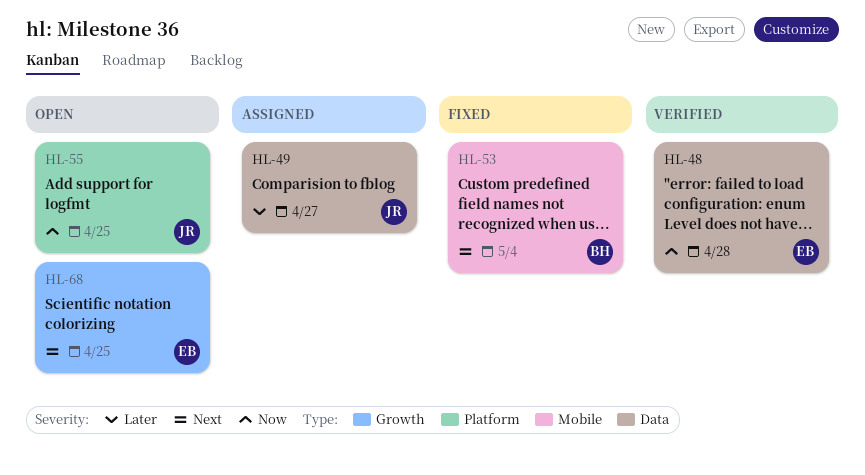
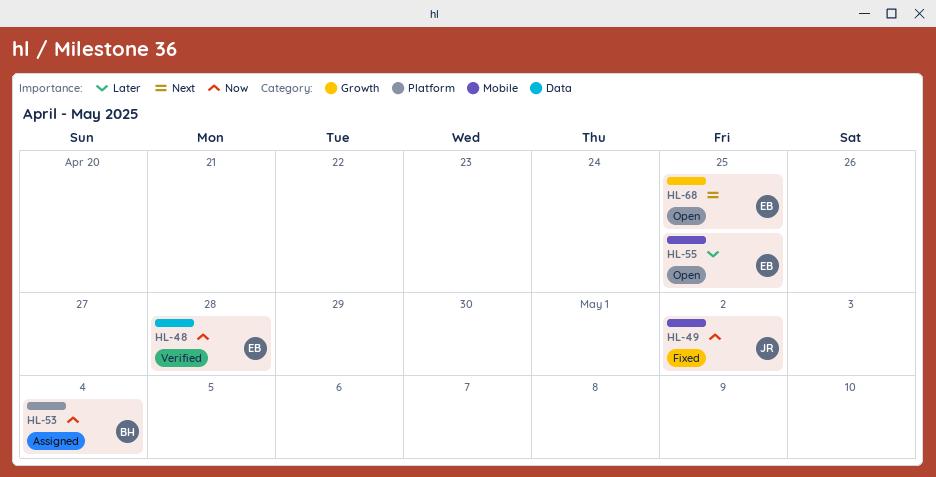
HL-49, status: Assigned -> Fixed
HL-49, priority: Later -> Now
HL-49, label: Data -> Mobile
HL-49, due: Apr 27 -> May 2
HL-53, status: Fixed -> Assigned
HL-53, priority: Next -> Now
HL-53, label: Mobile -> Platform
HL-55, owner: JR -> EB
HL-55, priority: Now -> Later
HL-55, label: Platform -> Mobile

